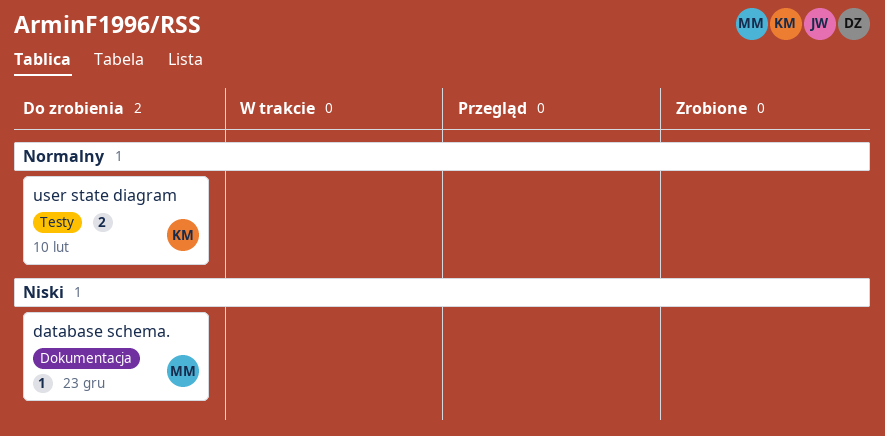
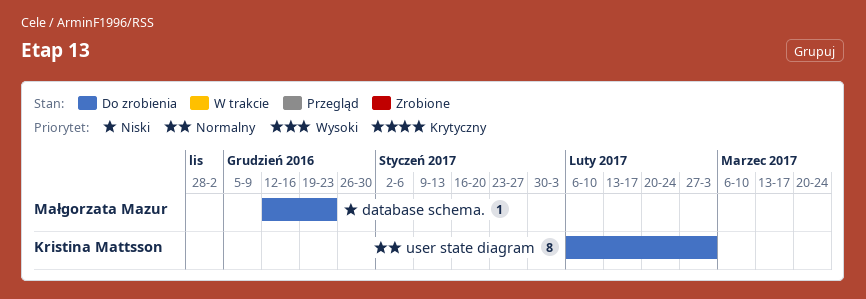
user state diagram, estimate: 2 -> 8
user state diagram, due: Feb 10 -> Mar 3

